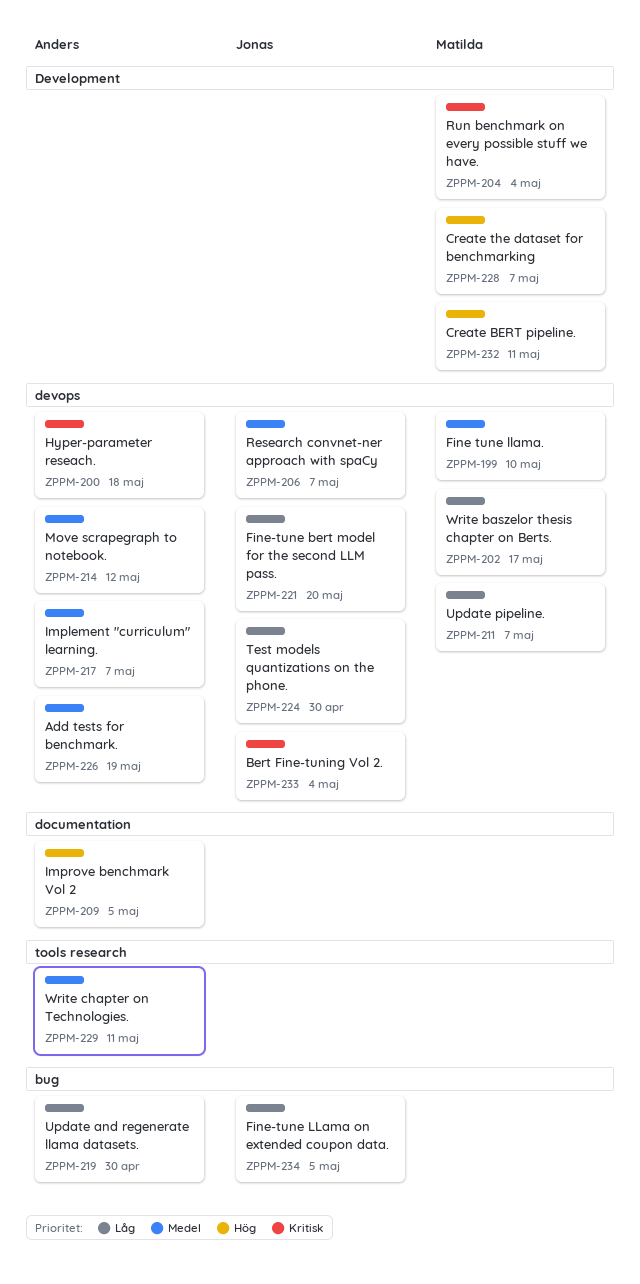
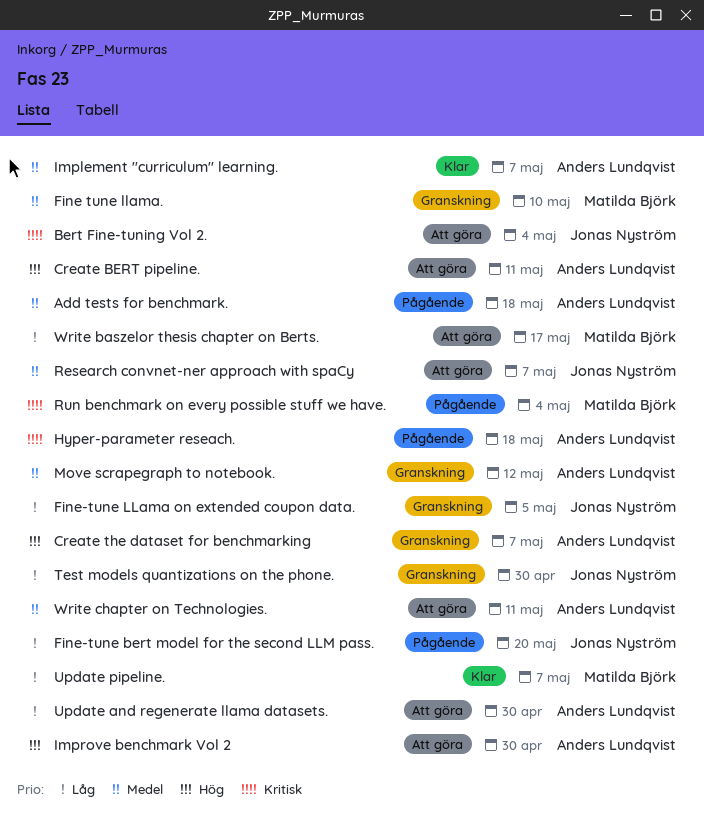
Add tests for benchmark., due: May 19 -> May 18
Create BERT pipeline., owner: Matilda Björk -> Anders Lundqvist
Create the dataset for benchmarking, owner: Matilda Björk -> Anders Lundqvist
Improve benchmark Vol 2, due: May 5 -> Apr 30

